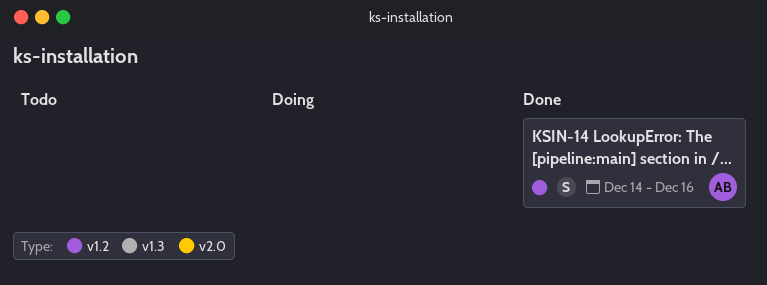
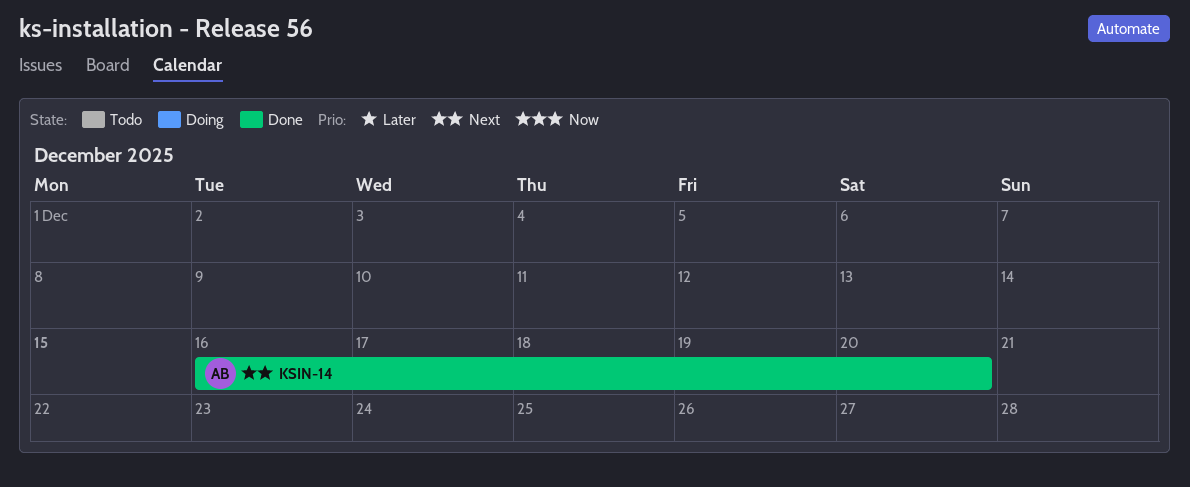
KSIN-14, start: Dec 14 -> Dec 16
KSIN-14, due: Dec 16 -> Dec 20

